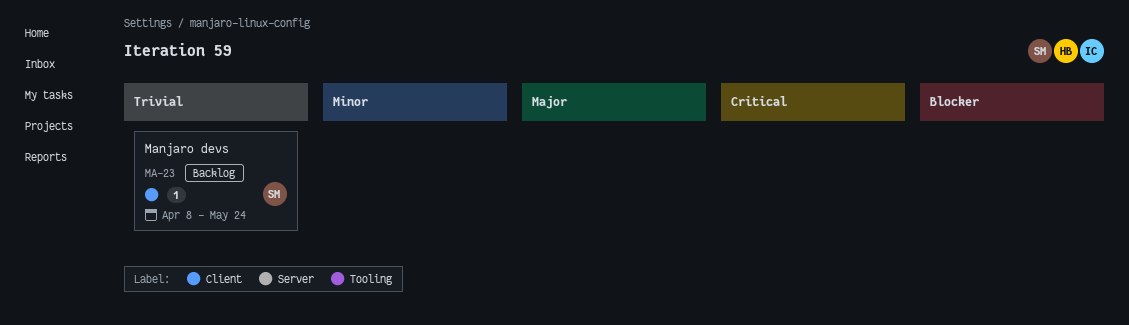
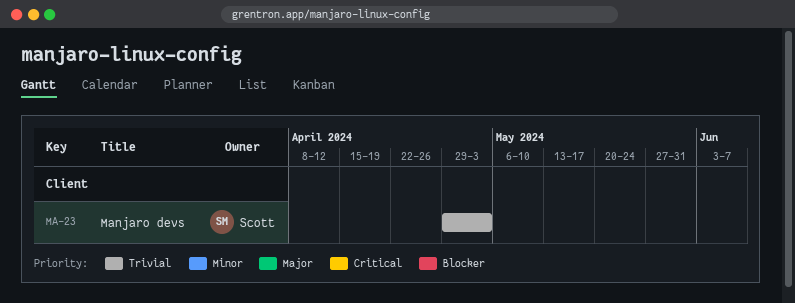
MA-23, start: Apr 8 -> Apr 29
MA-23, due: May 24 -> May 3

